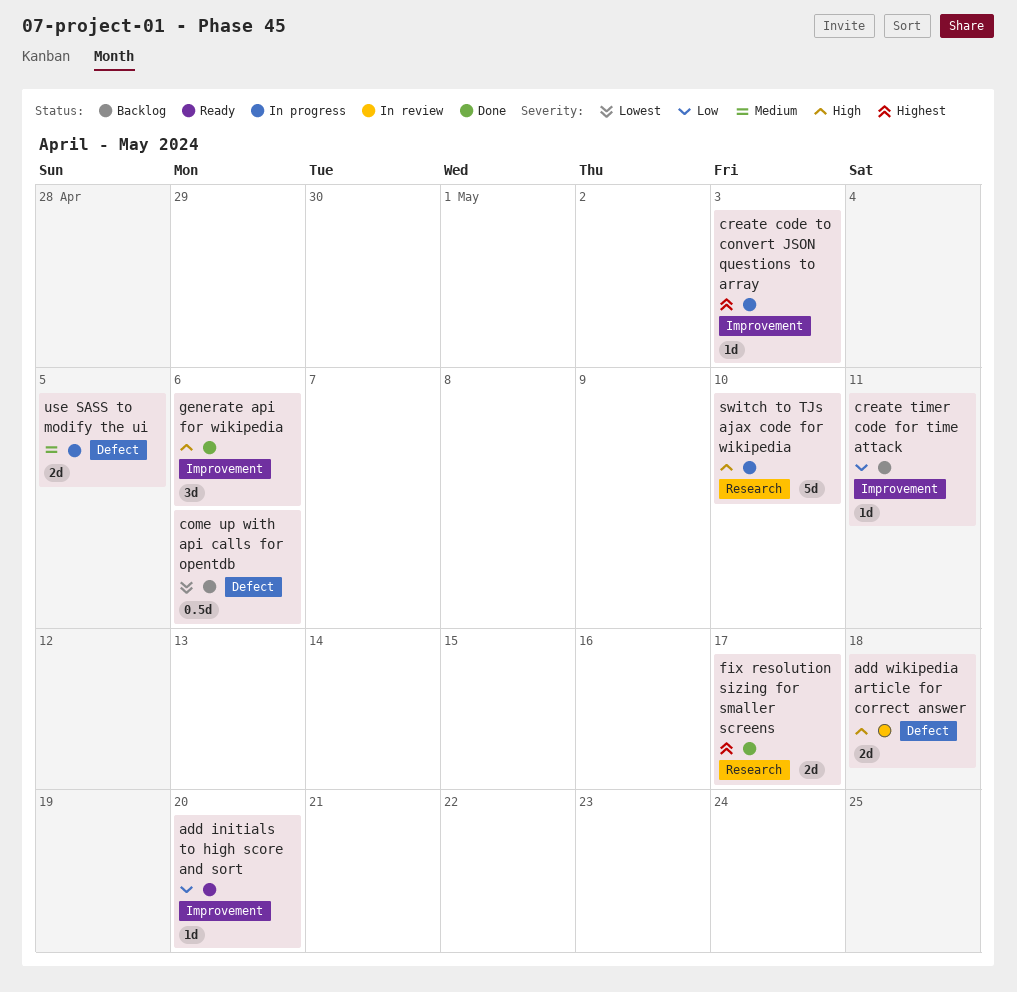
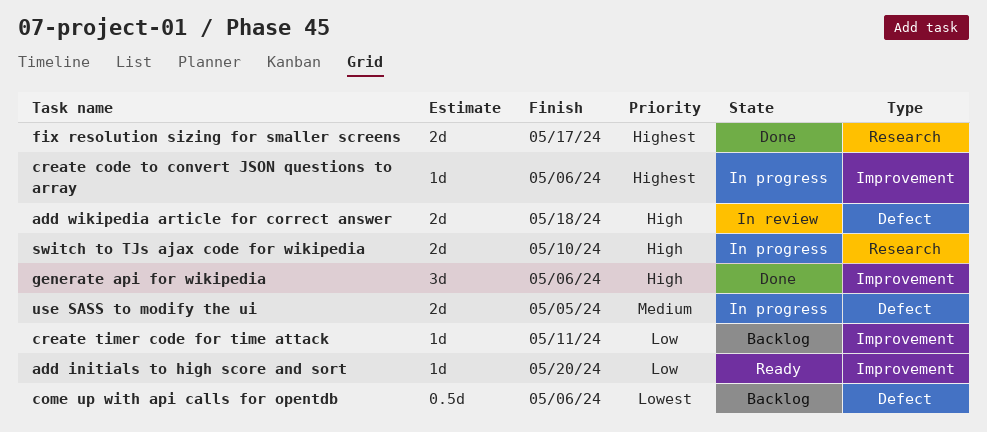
create code to convert JSON questions to array, due: May 3 -> May 6
switch to TJs ajax code for wikipedia, estimate: 5d -> 2d

